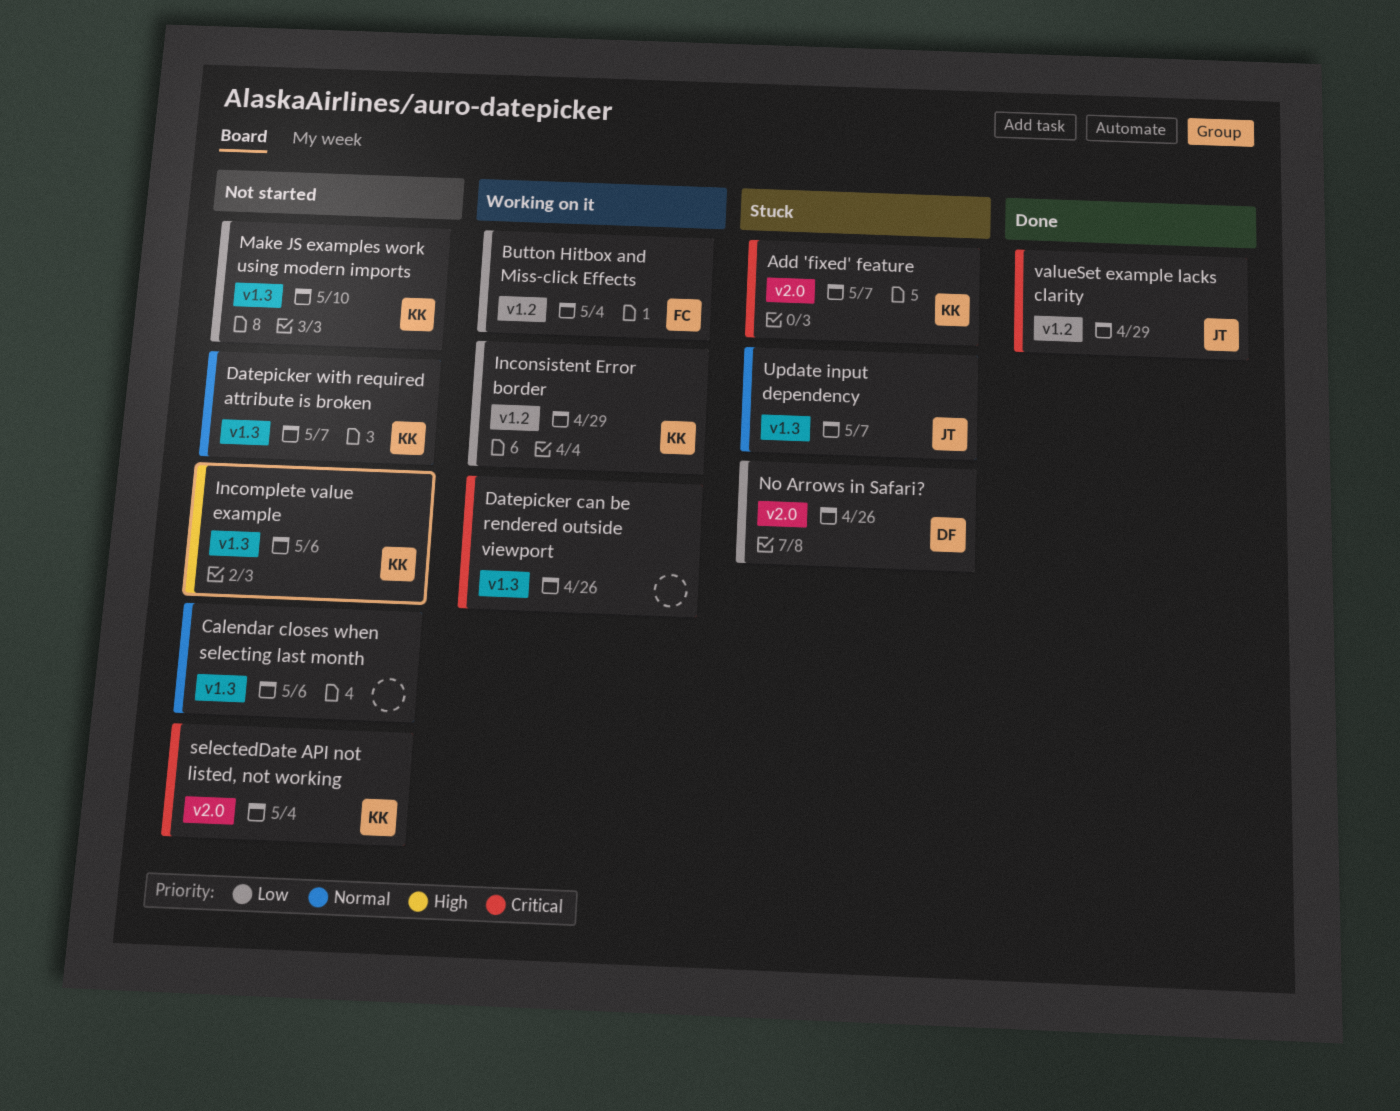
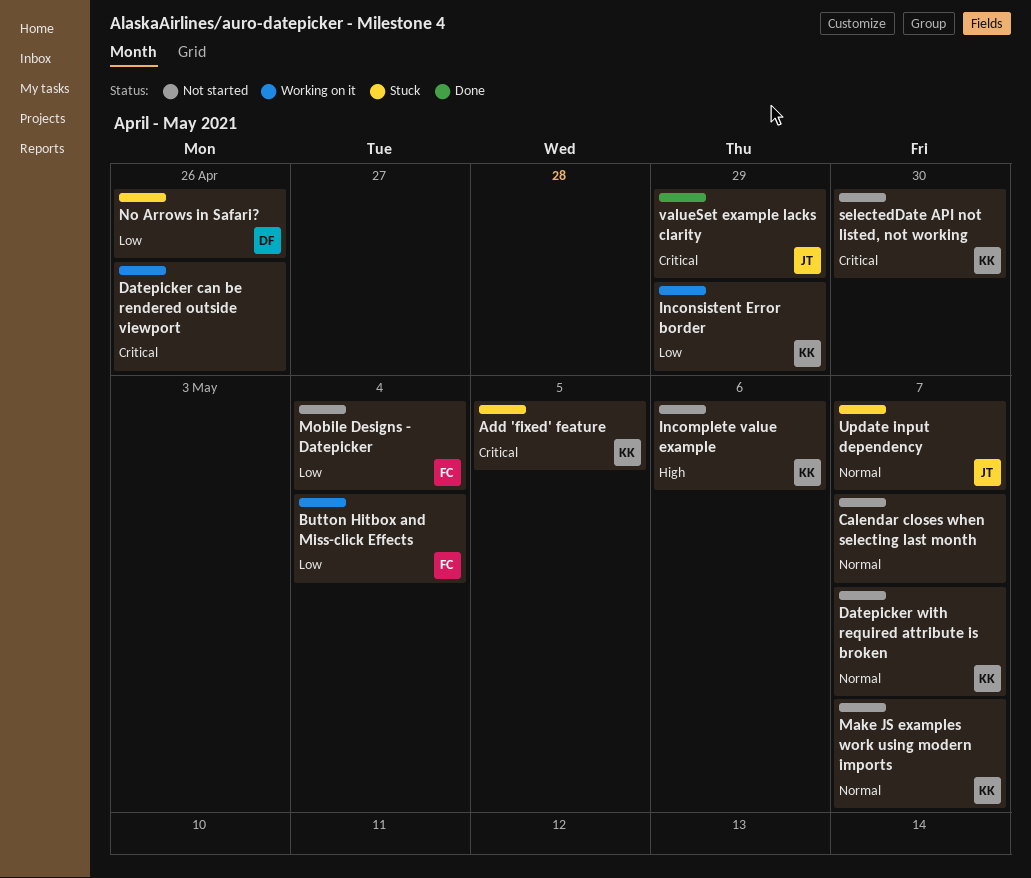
Add 'fixed' feature, due: May 7 -> May 5
Calendar closes when selecting last month, due: May 6 -> May 7
Make JS examples work using modern imports, priority: Low -> Normal
Make JS examples work using modern imports, due: May 10 -> May 7
Mobile Designs - Datepicker: none -> present
selectedDate API not listed, not working, due: May 4 -> Apr 30

